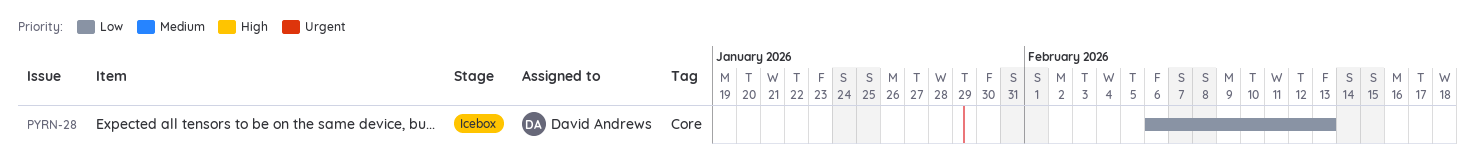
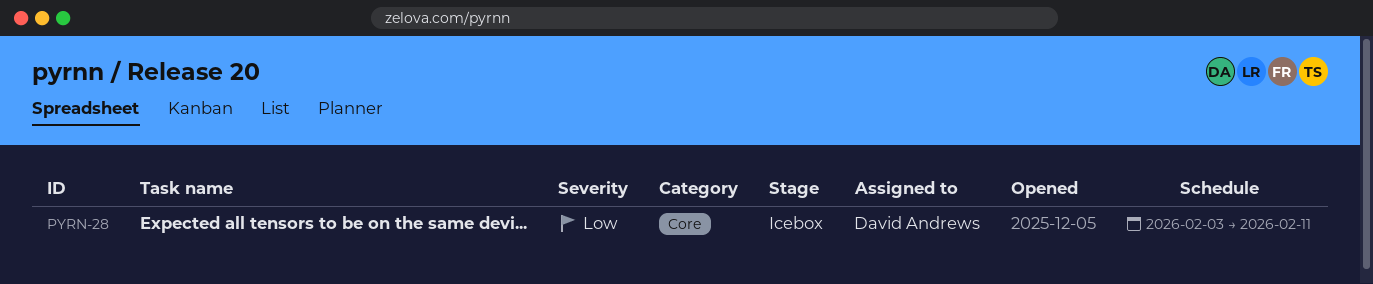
PYRN-28, start: Feb 6 -> Feb 3
PYRN-28, due: Feb 13 -> Feb 11

